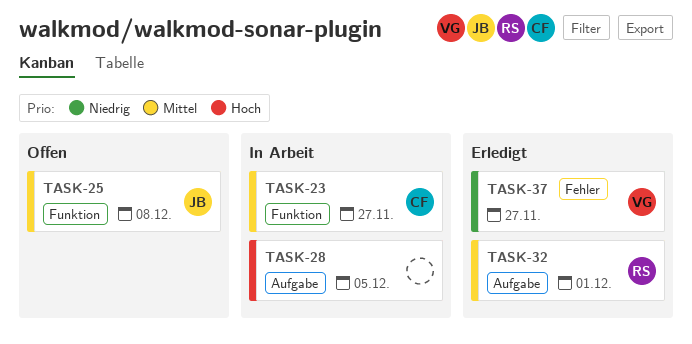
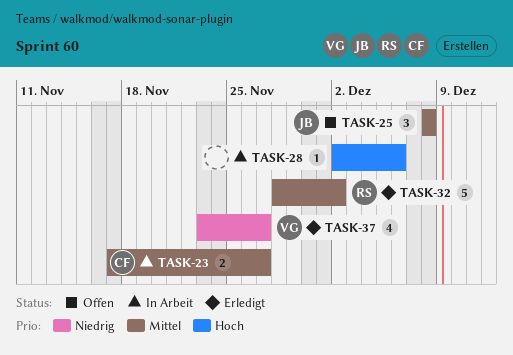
TASK-28, due: Dec 5 -> Dec 6
TASK-32, due: Dec 1 -> Dec 2

